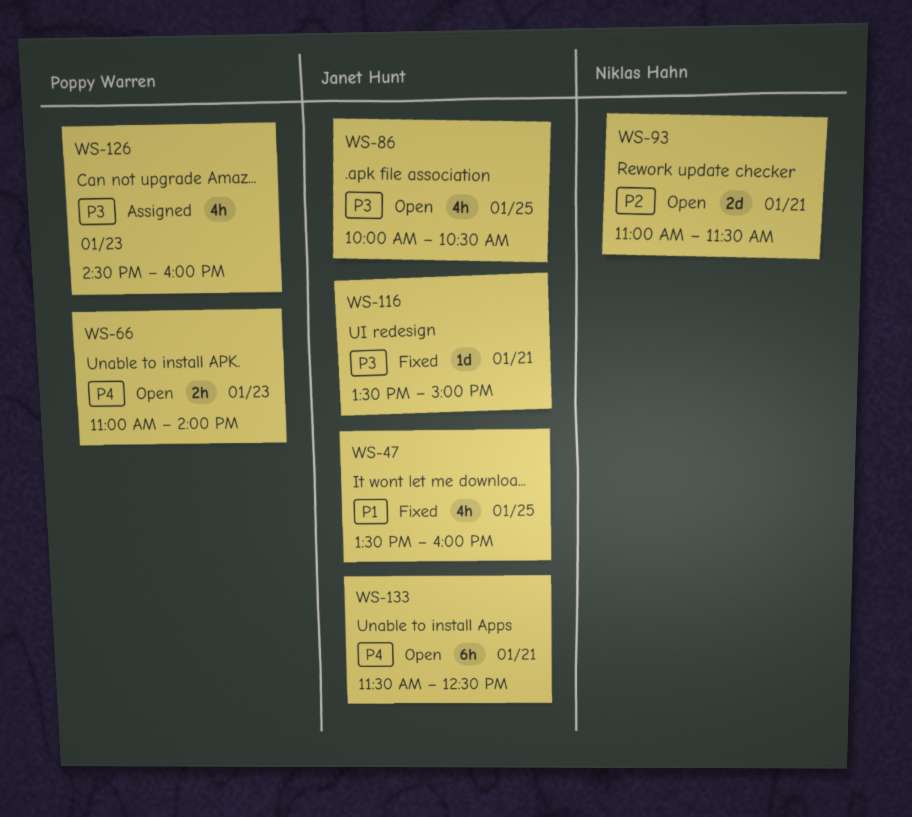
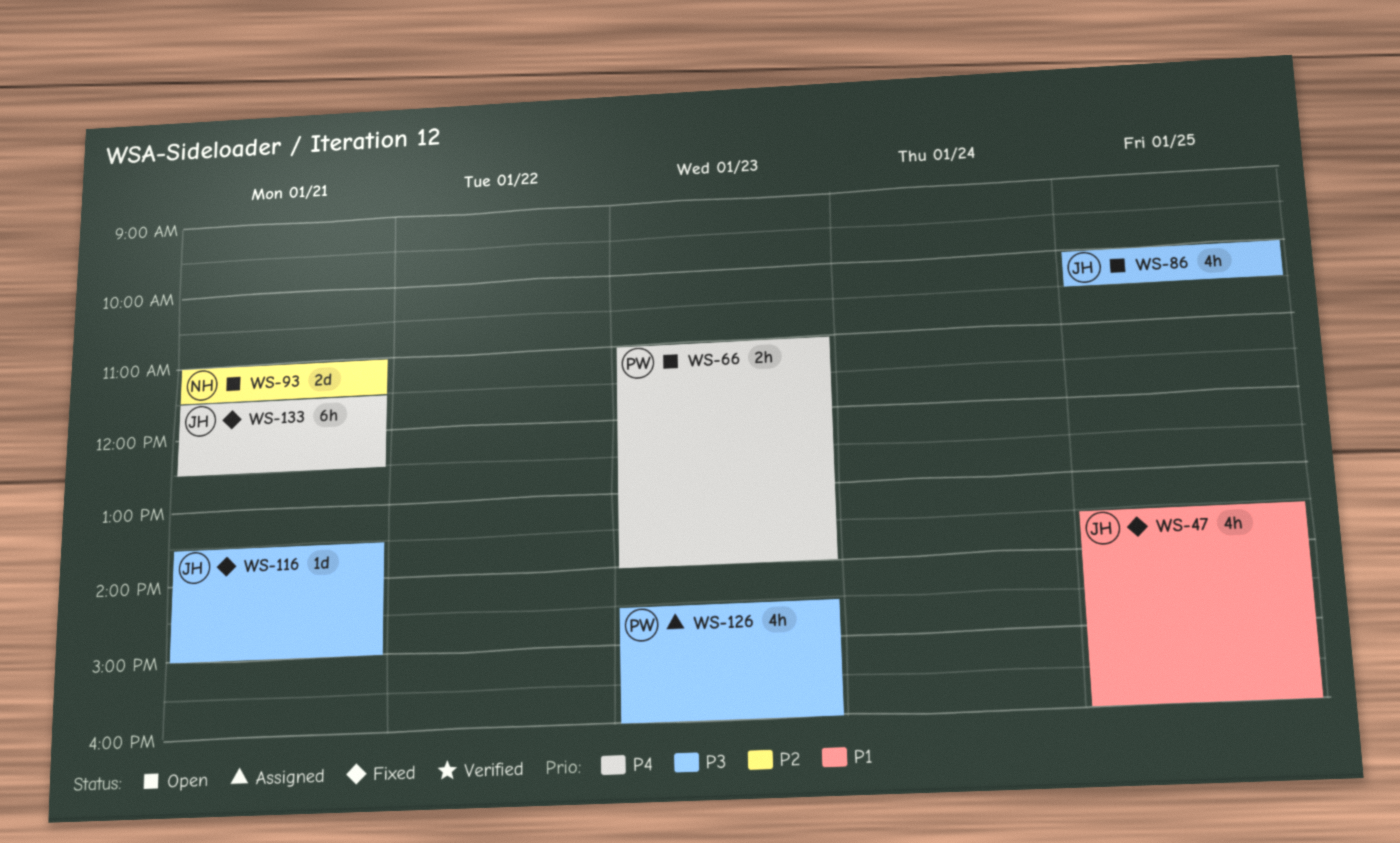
WS-133, status: Open -> Fixed

